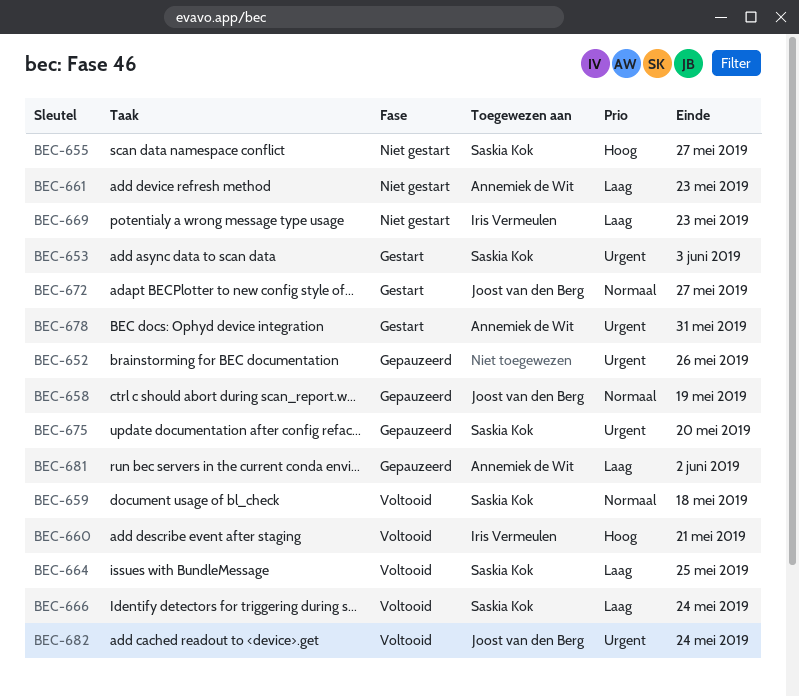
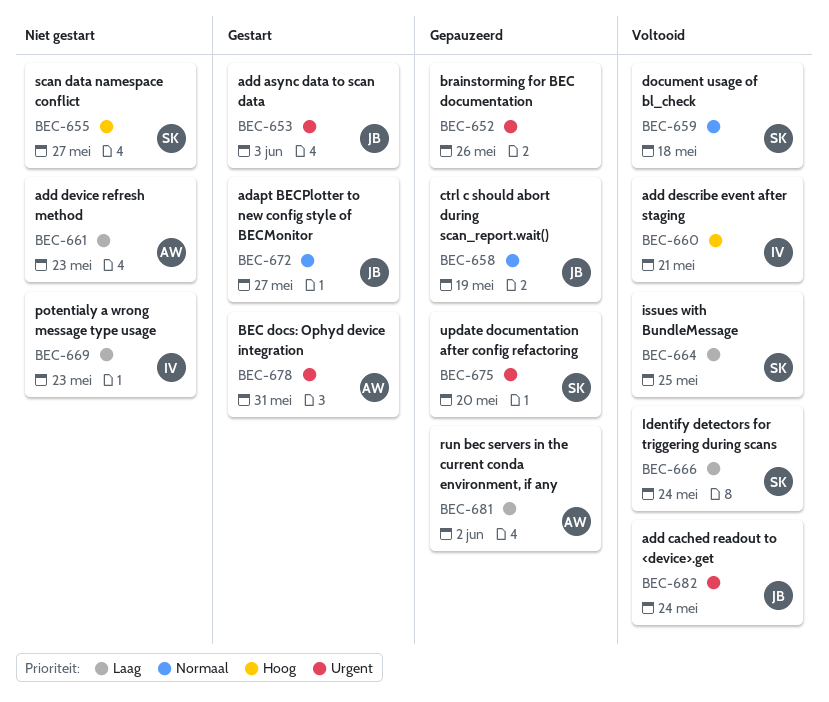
BEC-653, owner: Saskia Kok -> Joost van den Berg

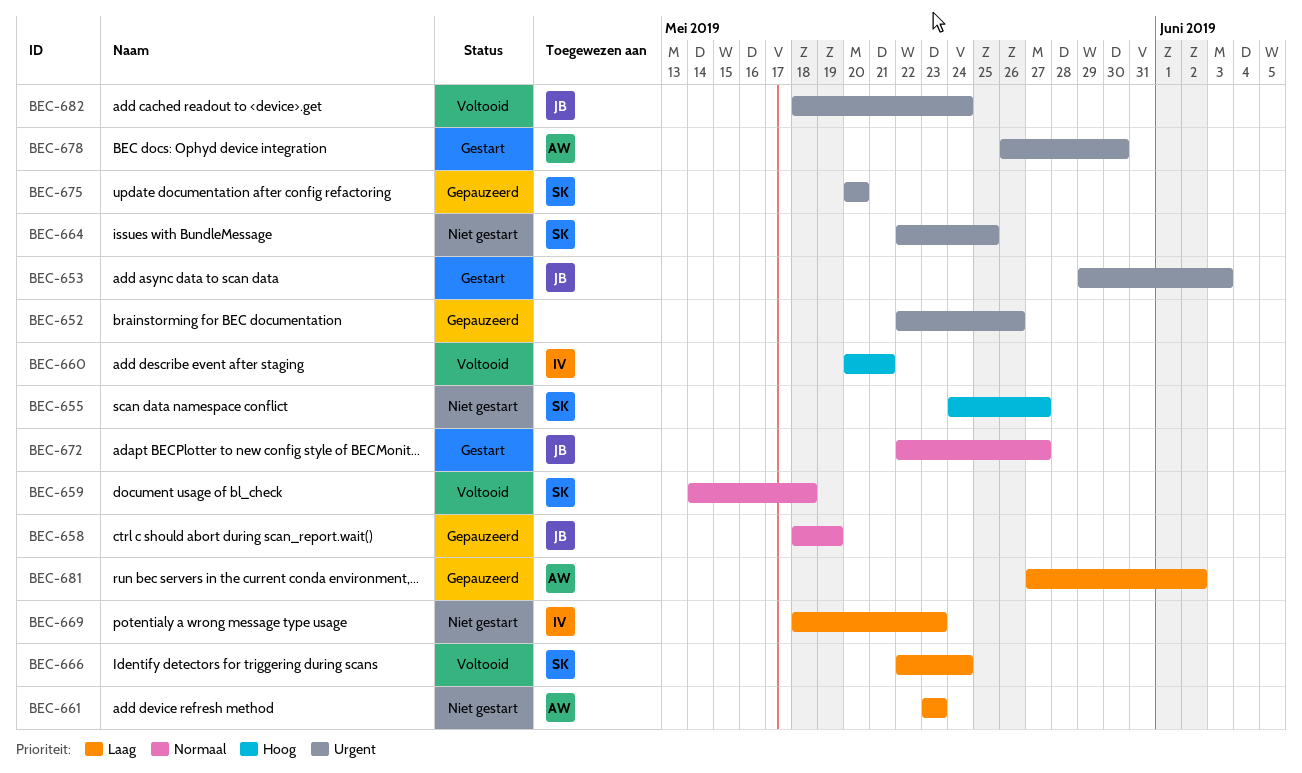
BEC-664, status: Voltooid -> Niet gestart
BEC-664, priority: Laag -> Urgent
BEC-678, due: May 31 -> May 30

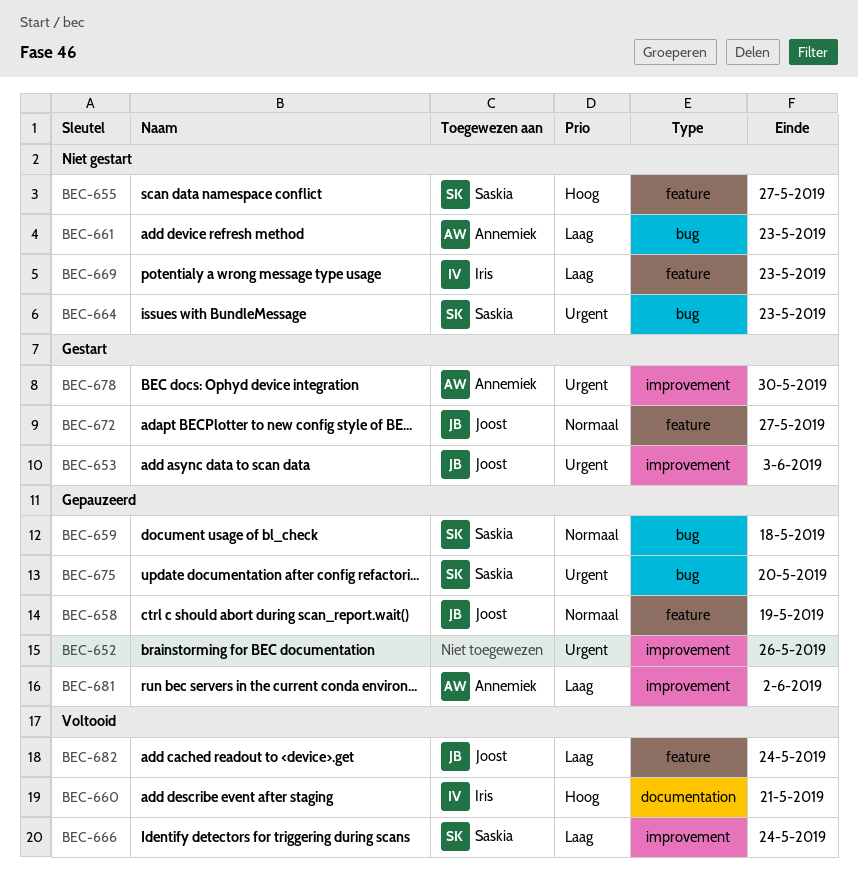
BEC-659, status: Voltooid -> Gepauzeerd
BEC-664, due: May 25 -> May 23
BEC-682, priority: Urgent -> Laag

